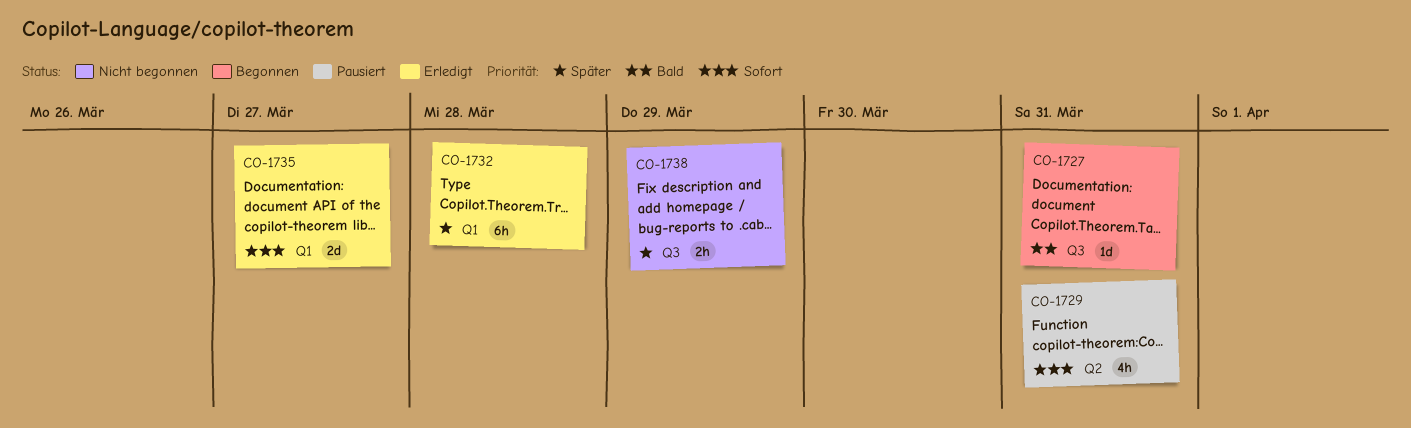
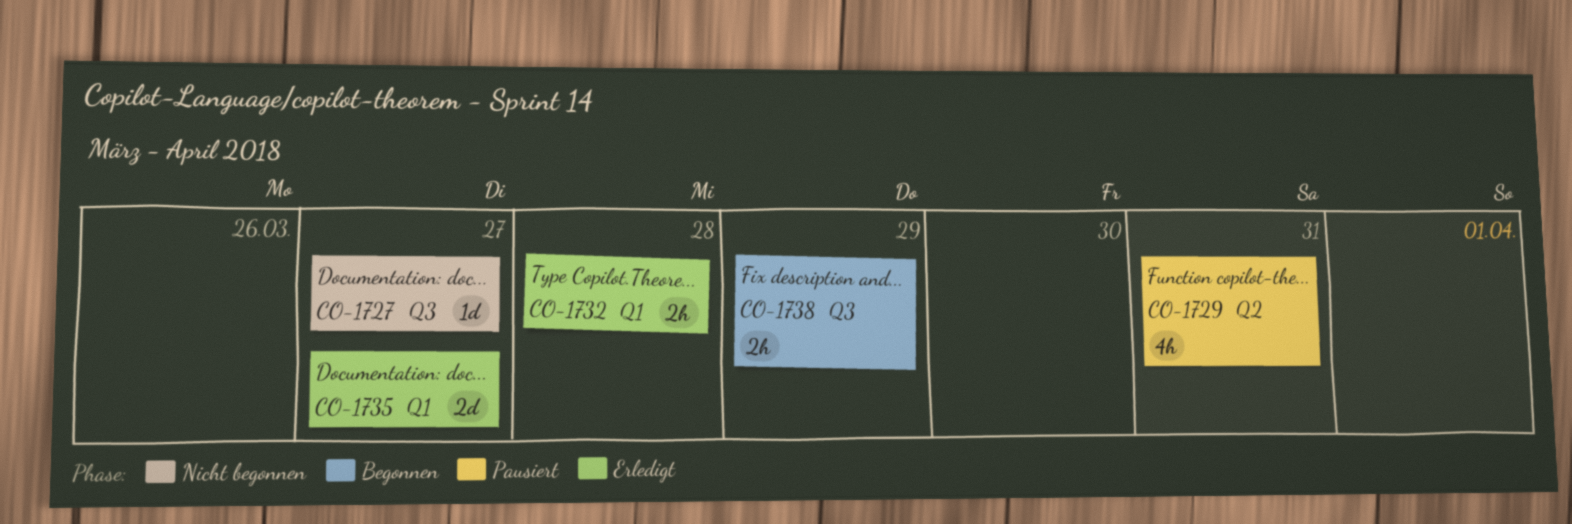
CO-1727, status: Begonnen -> Nicht begonnen
CO-1727, due: Mar 31 -> Mar 27
CO-1732, estimate: 6h -> 2h
CO-1738, status: Nicht begonnen -> Begonnen

